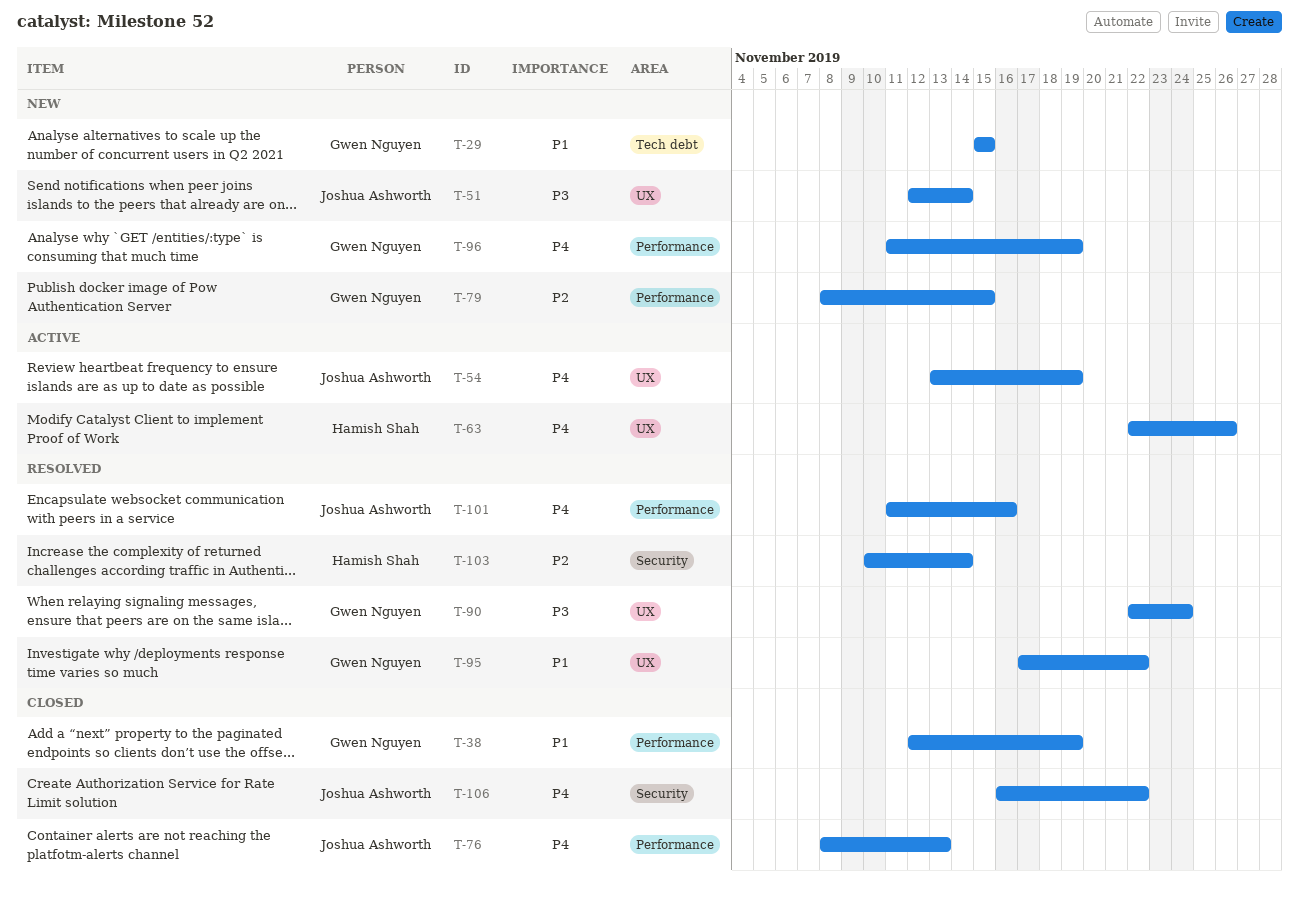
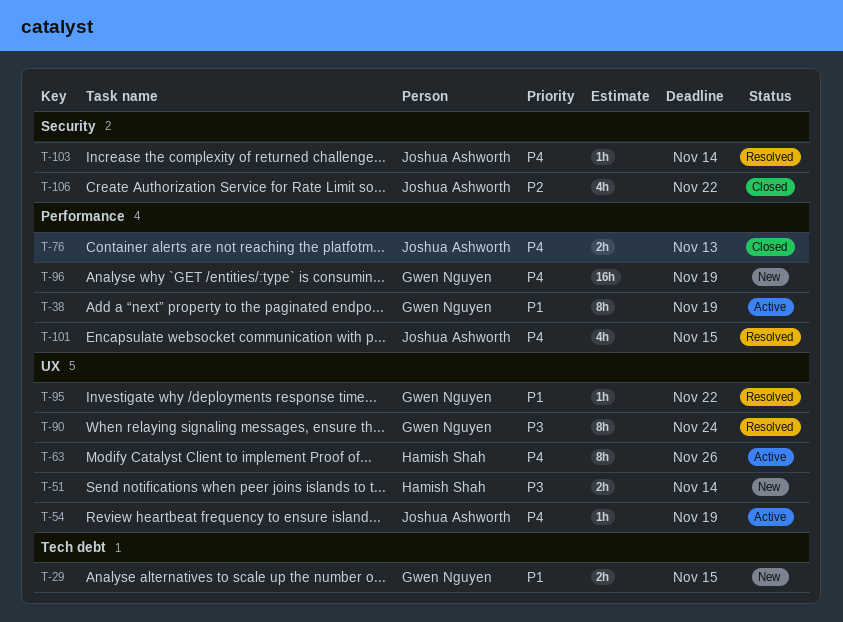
T-38, status: Closed -> Active
T-51, owner: Joshua Ashworth -> Hamish Shah
T-79: present -> none
T-101, due: Nov 16 -> Nov 15
T-103, owner: Hamish Shah -> Joshua Ashworth
T-103, priority: P2 -> P4
T-106, priority: P4 -> P2

